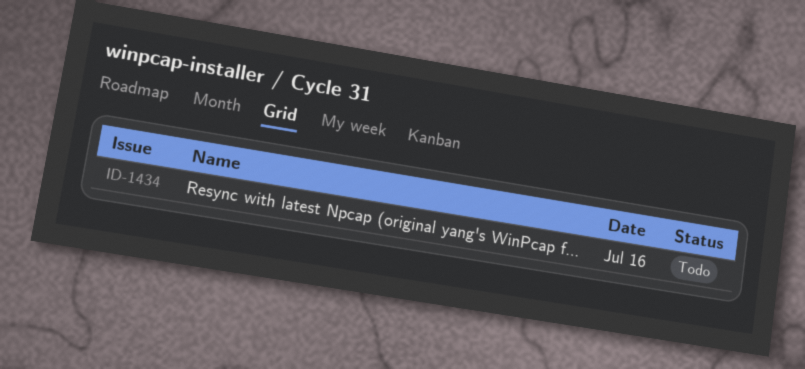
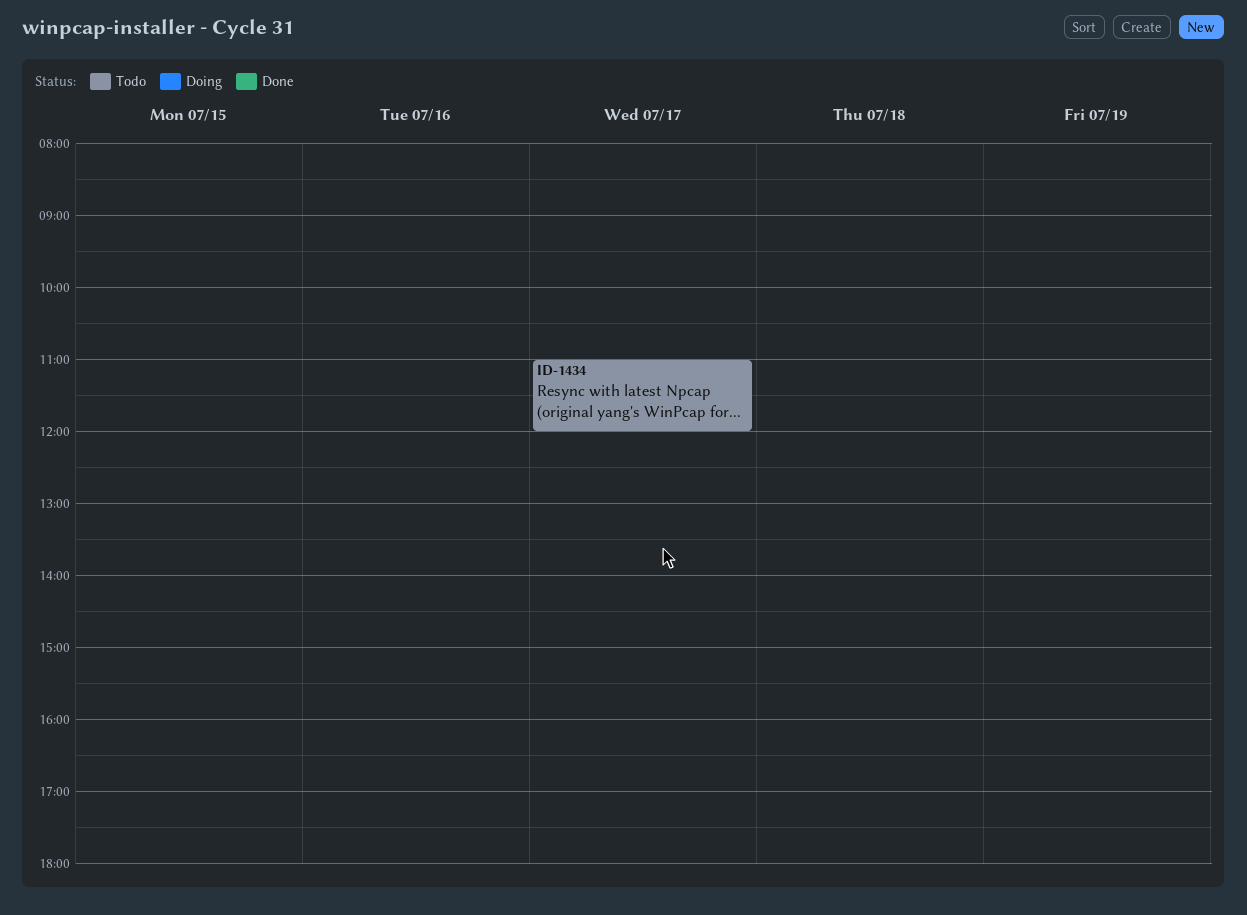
ID-1434, day: Jul 16 -> Jul 17

